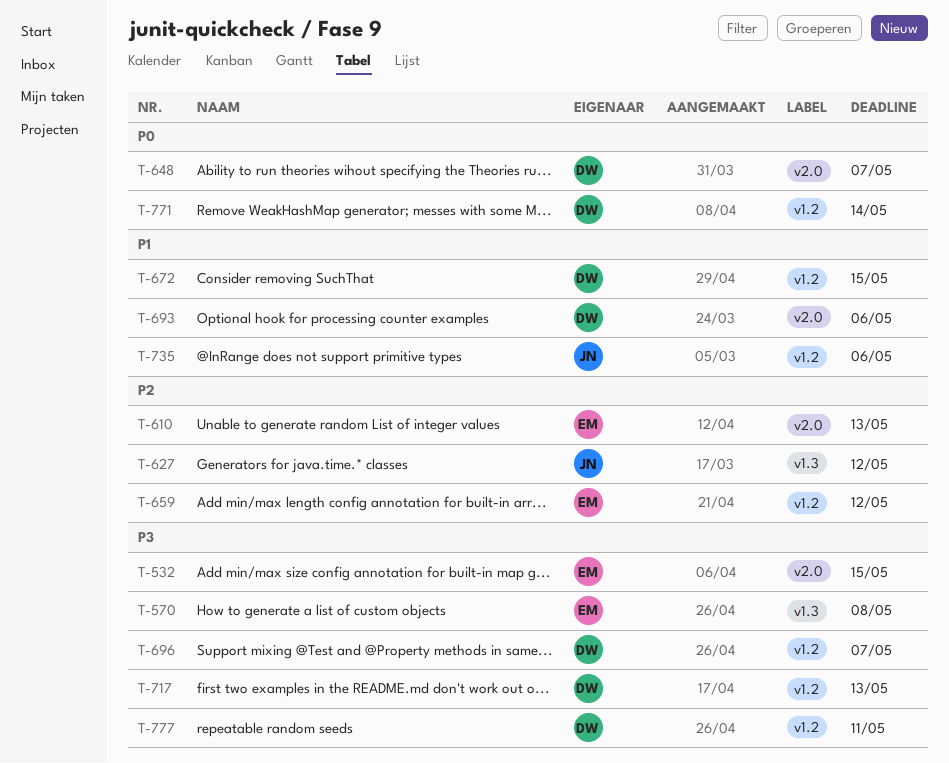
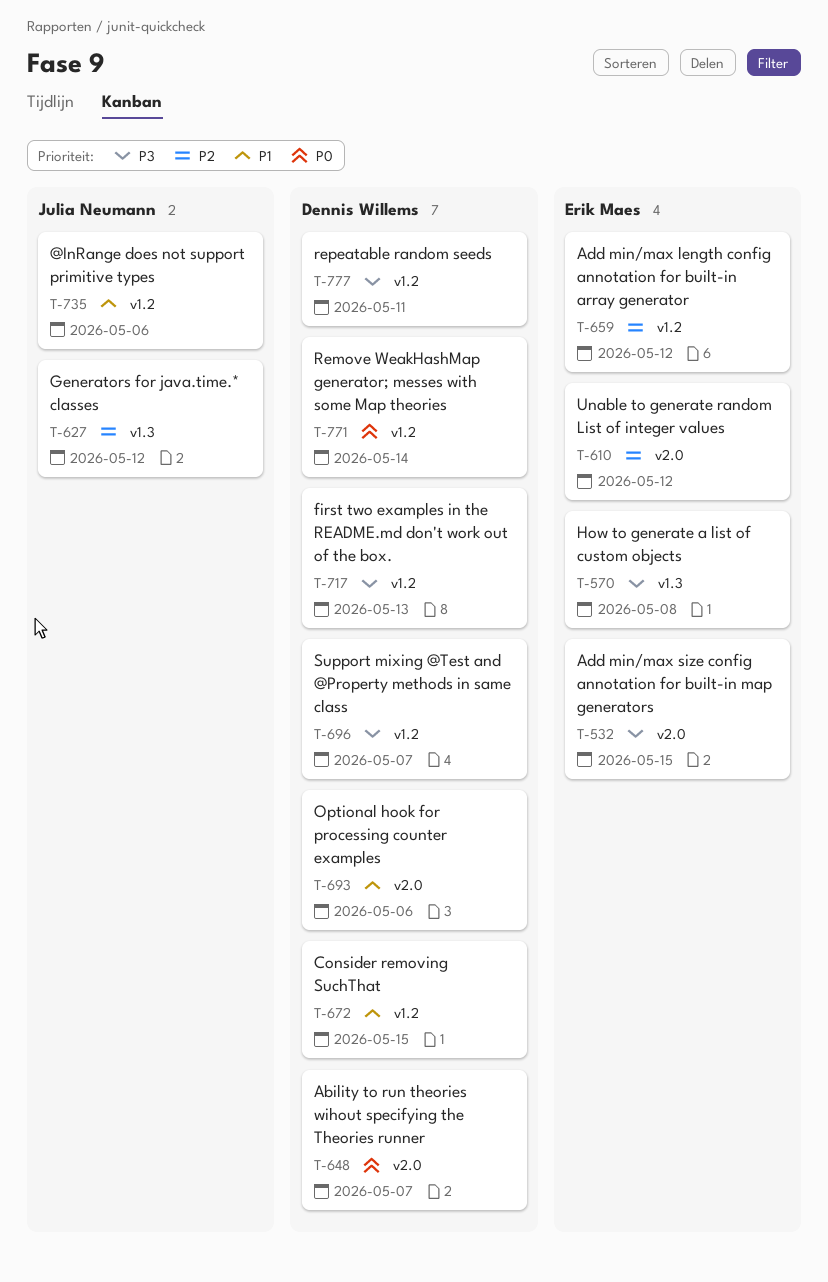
T-610, due: May 13 -> May 12

